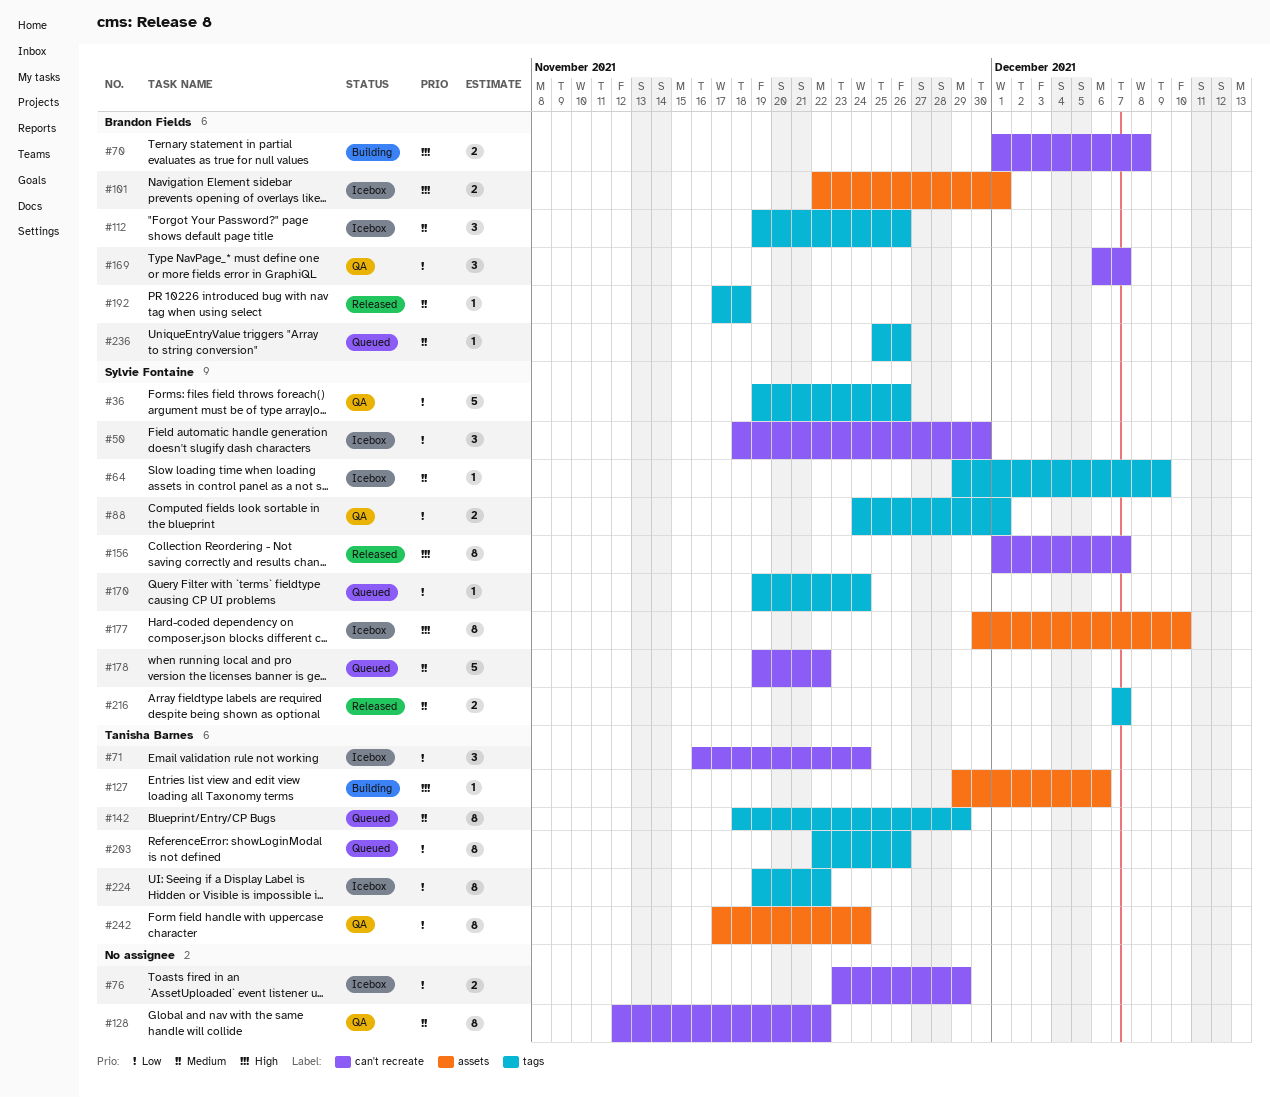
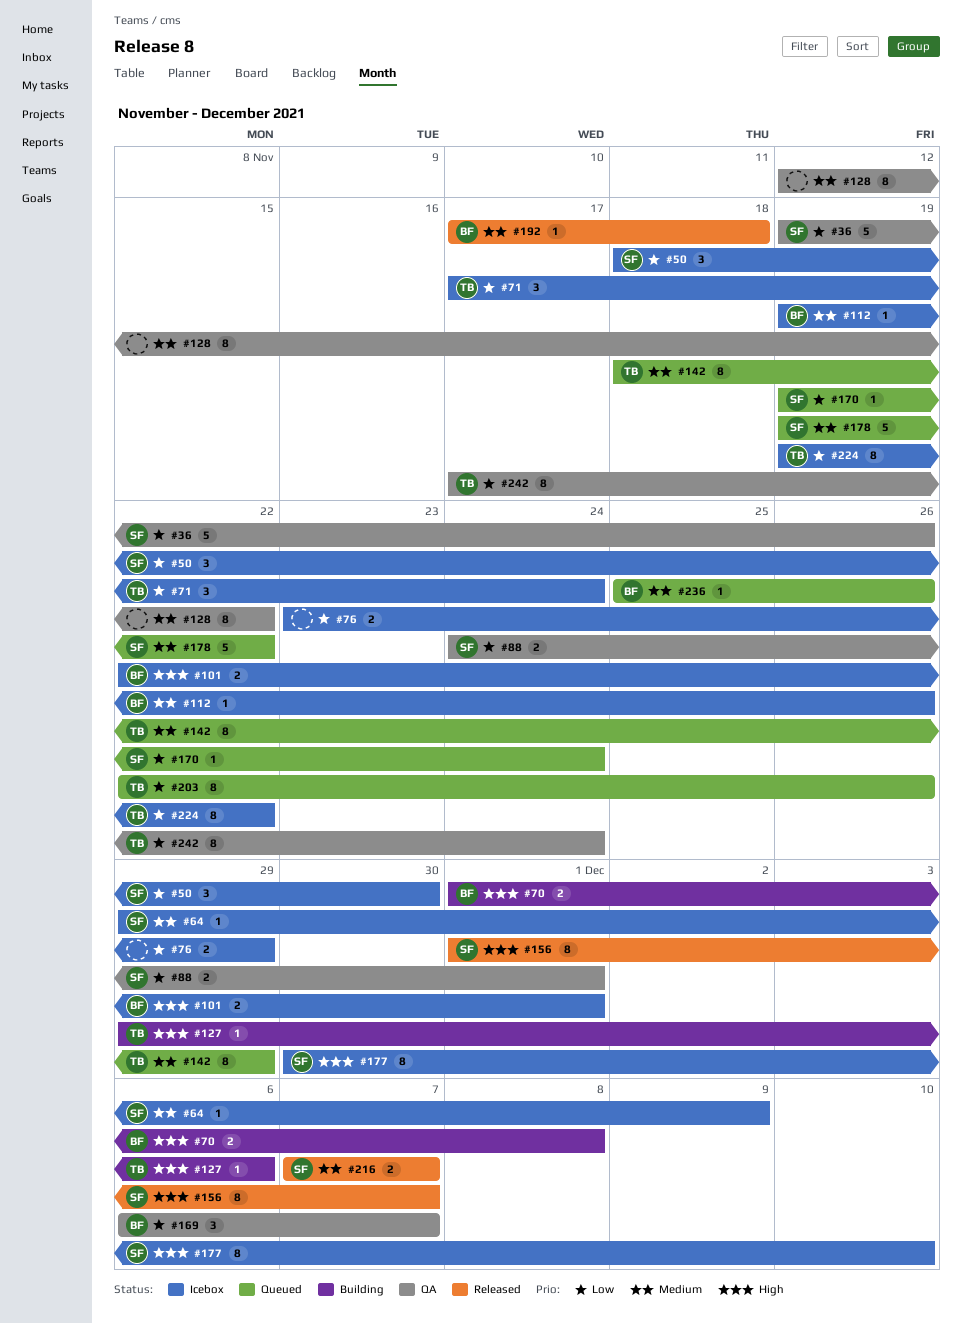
#71, start: Nov 16 -> Nov 17
#112, estimate: 3 -> 1

